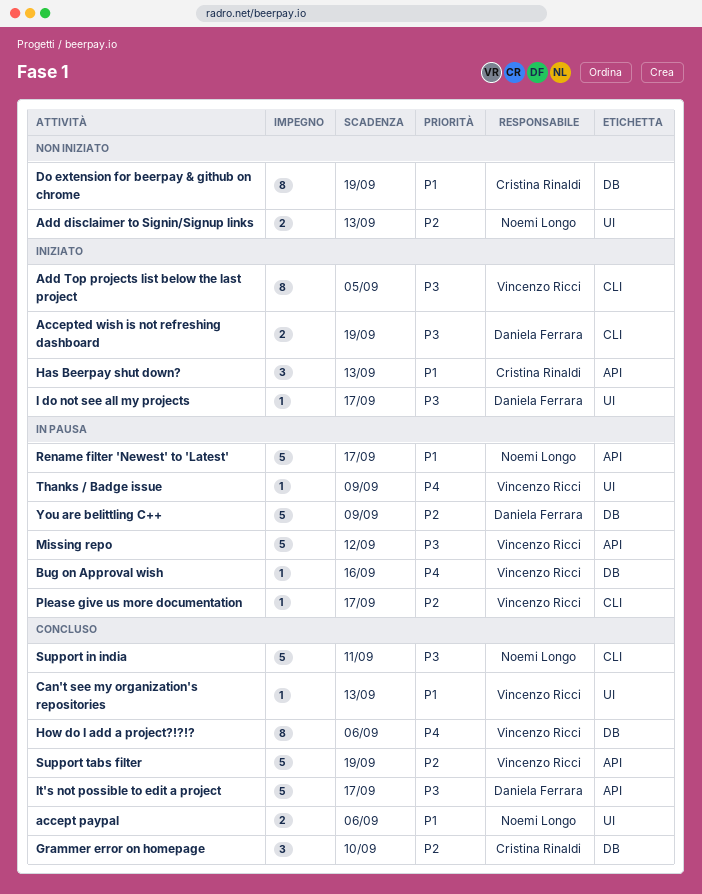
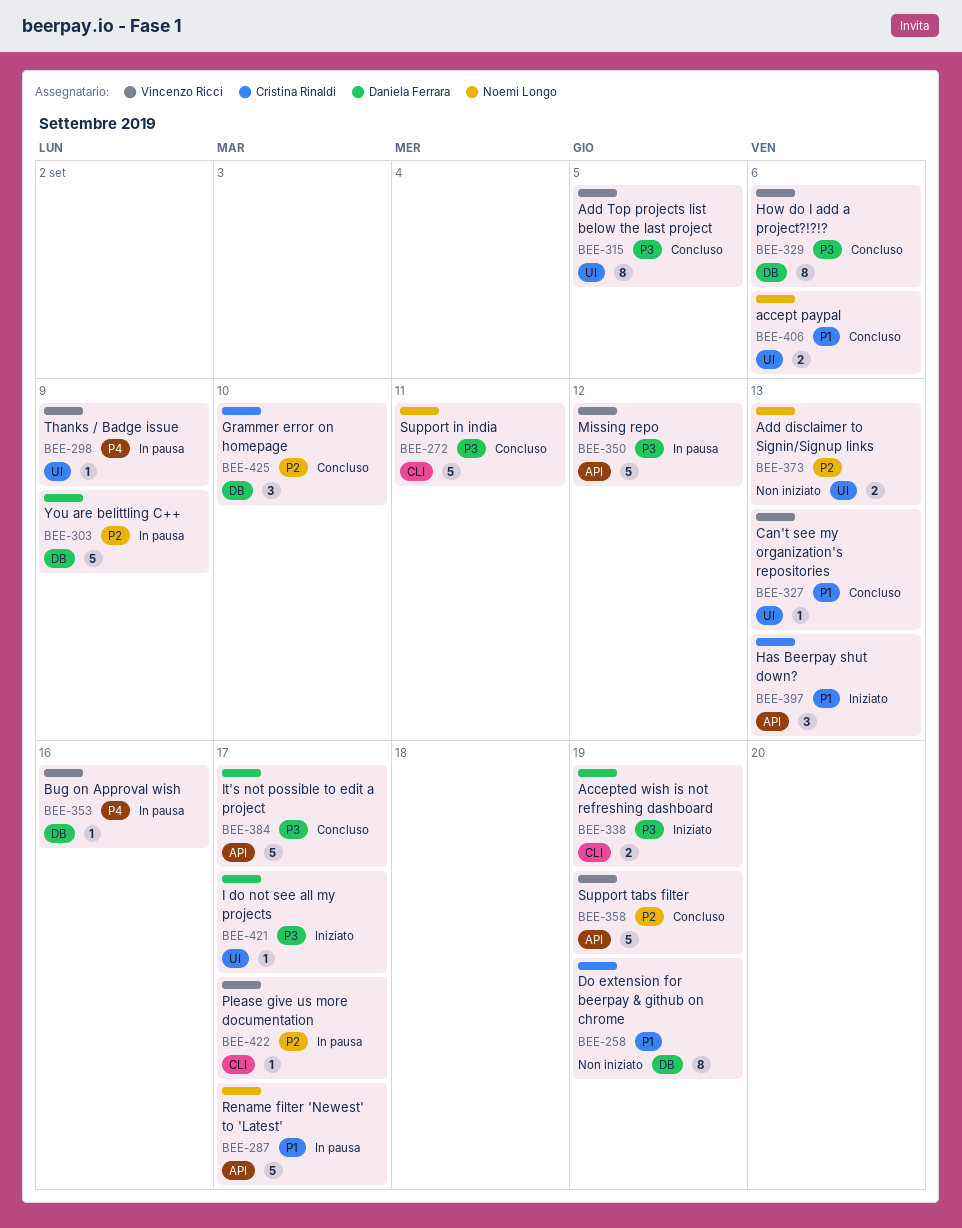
Add Top projects list below the last project, status: Iniziato -> Concluso
Add Top projects list below the last project, label: CLI -> UI
How do I add a project?!?!?, priority: P4 -> P3

